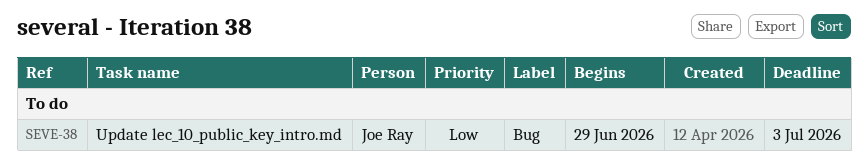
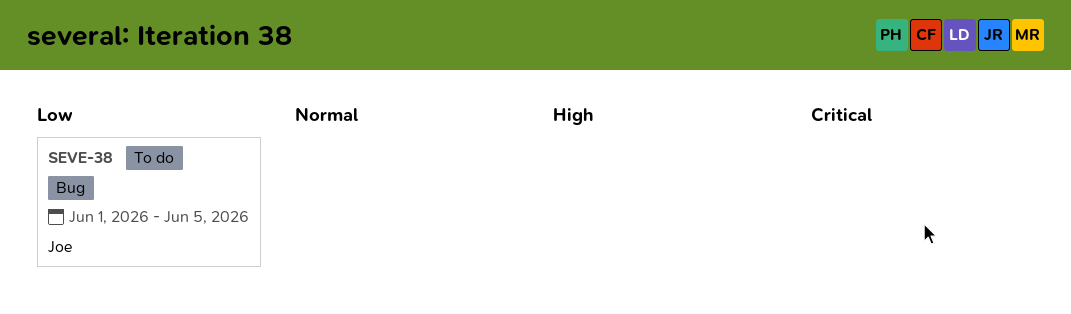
SEVE-38, start: Jun 29 -> Jun 1
SEVE-38, due: Jul 3 -> Jun 5

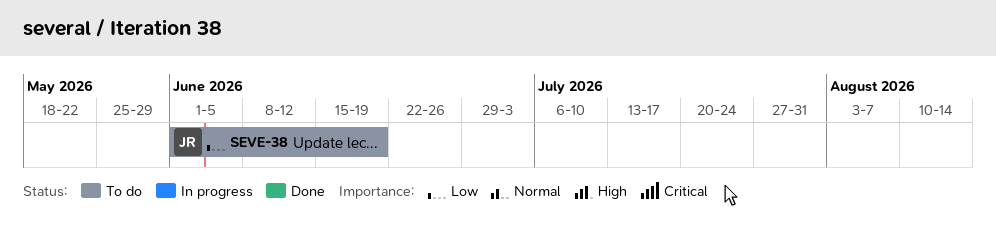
SEVE-38, due: Jun 5 -> Jun 19

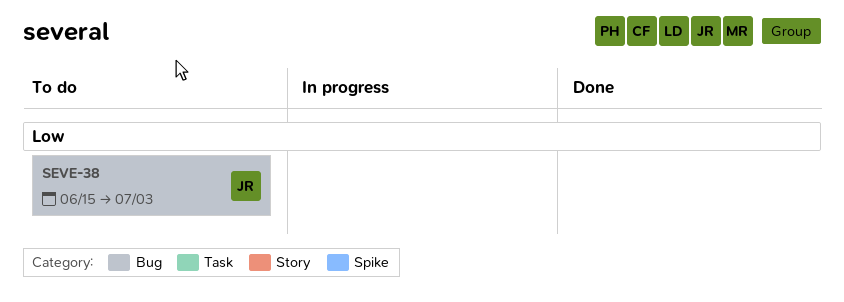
SEVE-38, start: Jun 1 -> Jun 15
SEVE-38, due: Jun 19 -> Jul 3

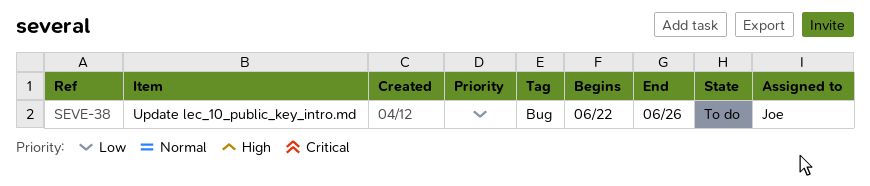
SEVE-38, start: Jun 15 -> Jun 22
SEVE-38, due: Jul 3 -> Jun 26

